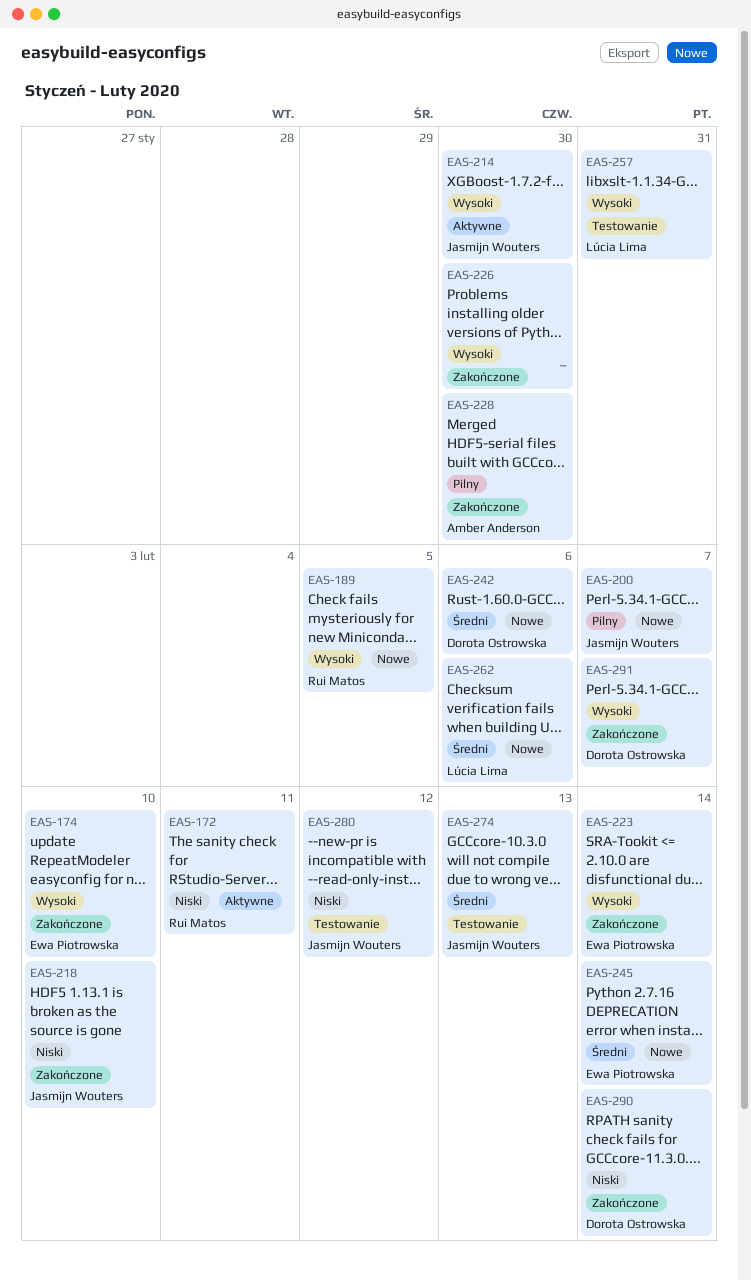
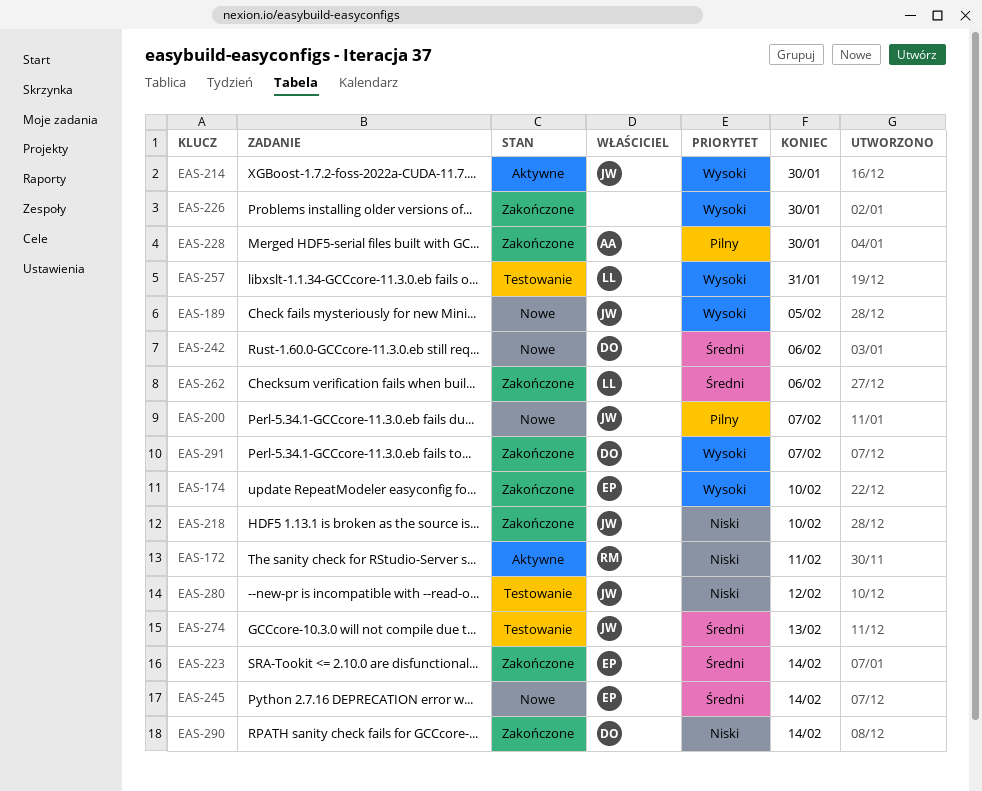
EAS-189, owner: Rui Matos -> Jasmijn Wouters
EAS-223, priority: Wysoki -> Średni
EAS-262, status: Nowe -> Zakończone

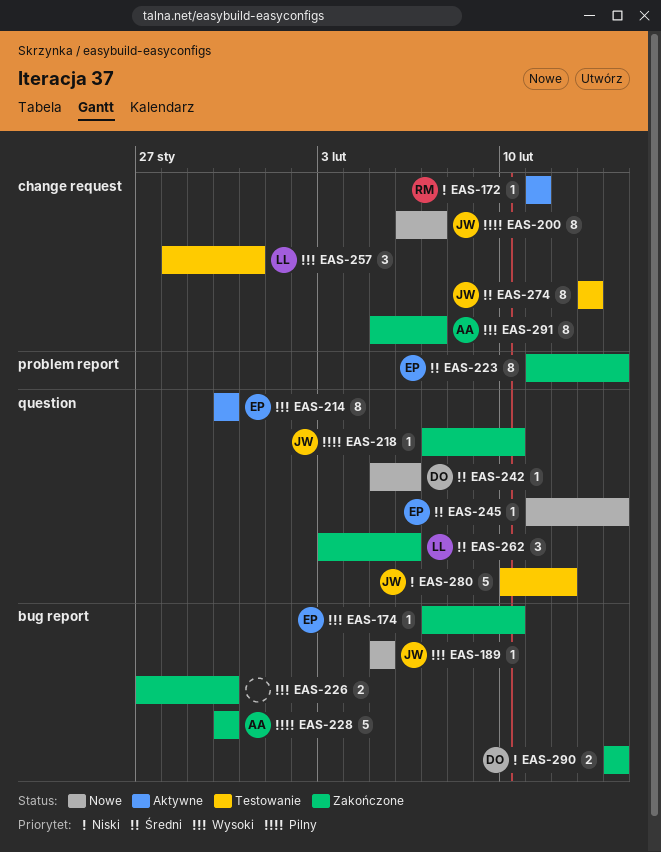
EAS-214, owner: JW -> EP
EAS-218, priority: Niski -> Pilny
EAS-291, owner: DO -> AA

